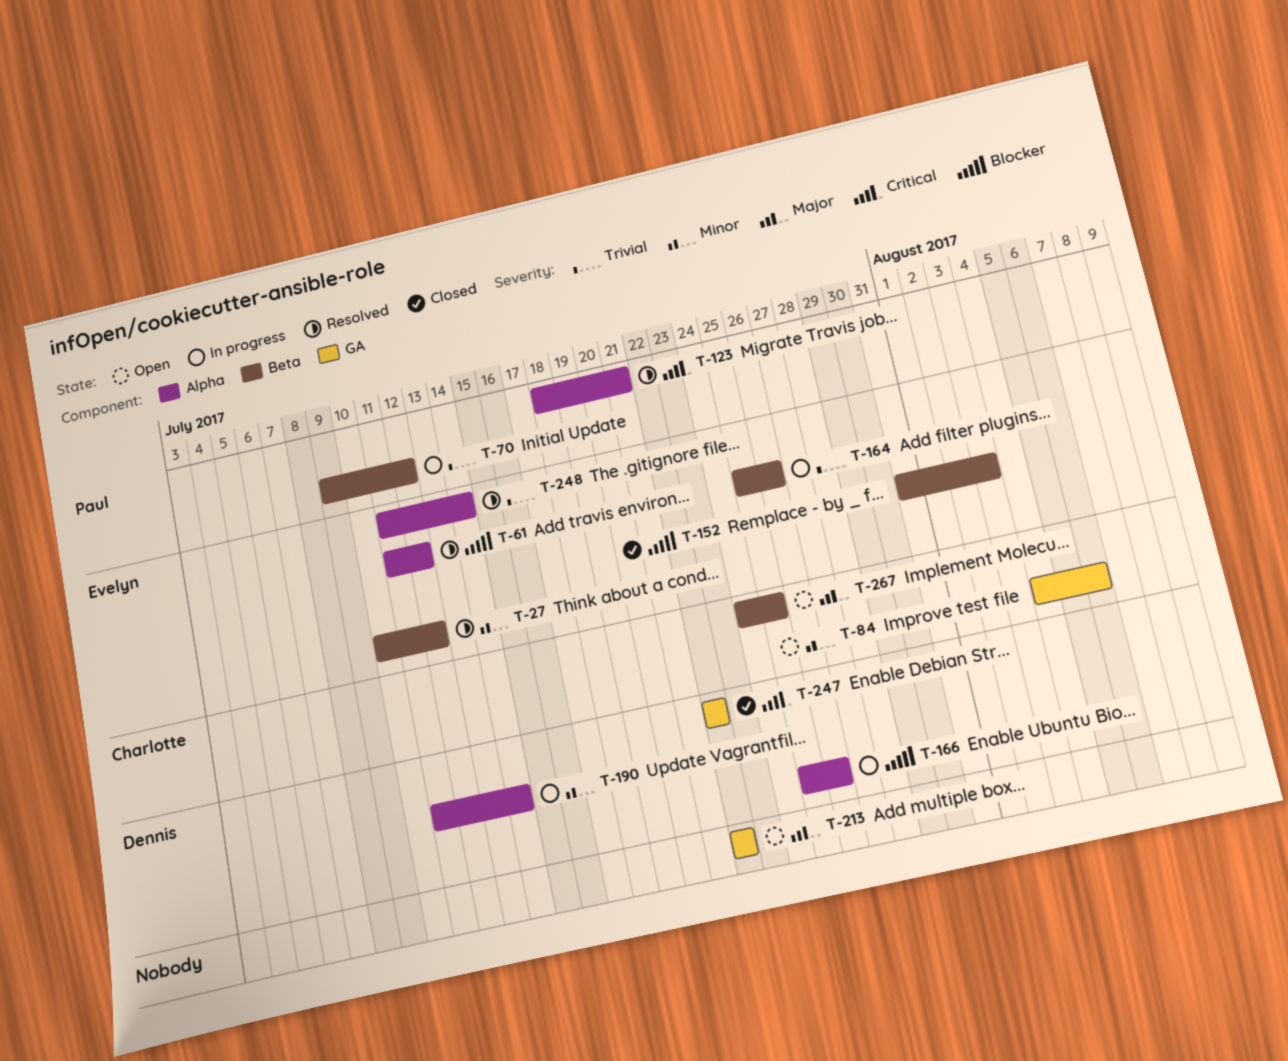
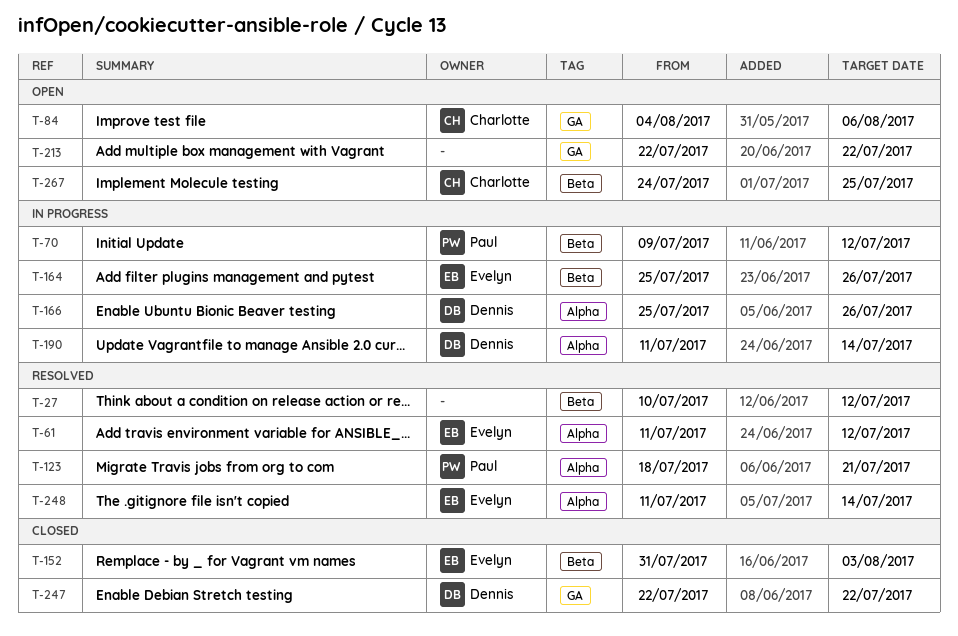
T-27, owner: Evelyn -> none

